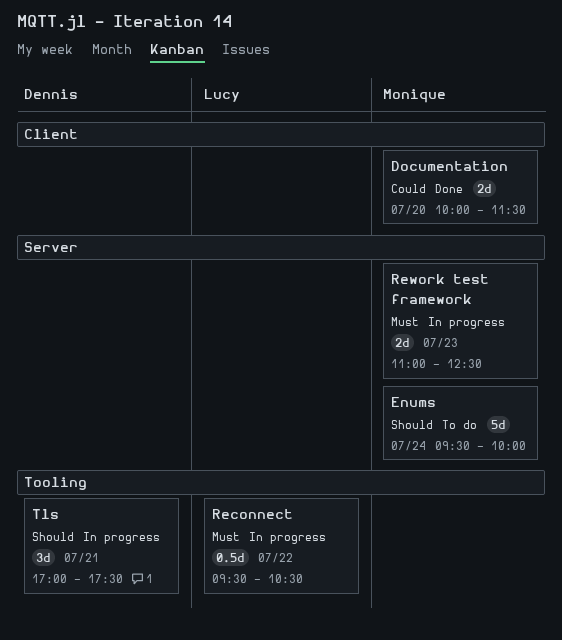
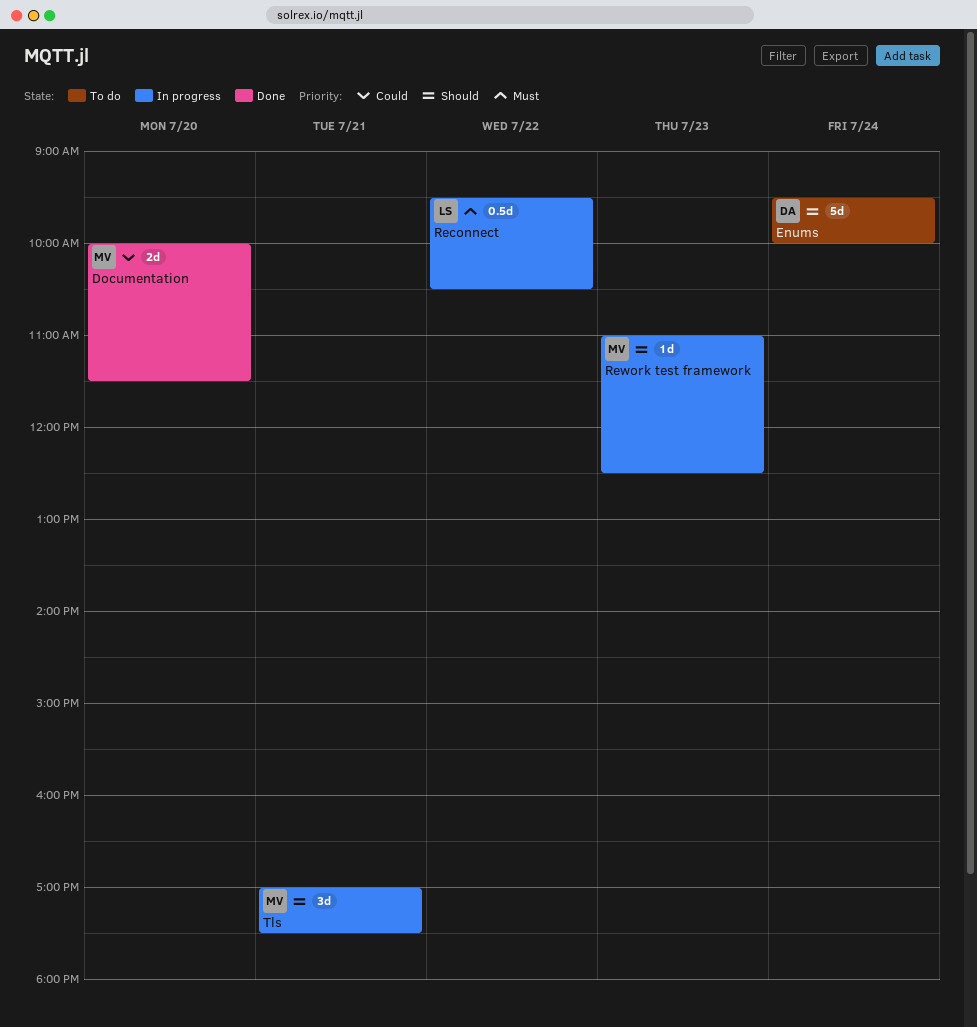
Enums, owner: Monique -> Dennis
Rework test framework, priority: Must -> Should
Rework test framework, estimate: 2d -> 1d
Tls, owner: Dennis -> Monique

